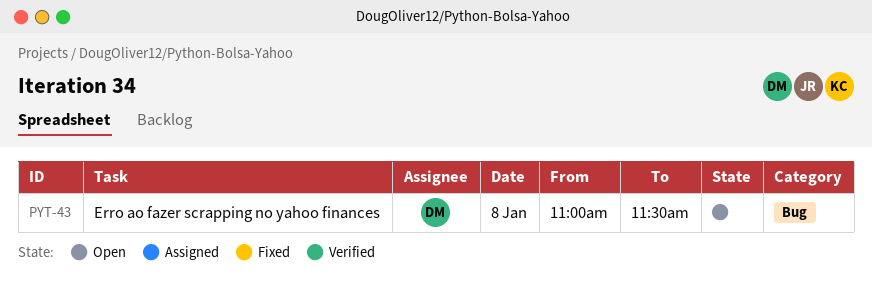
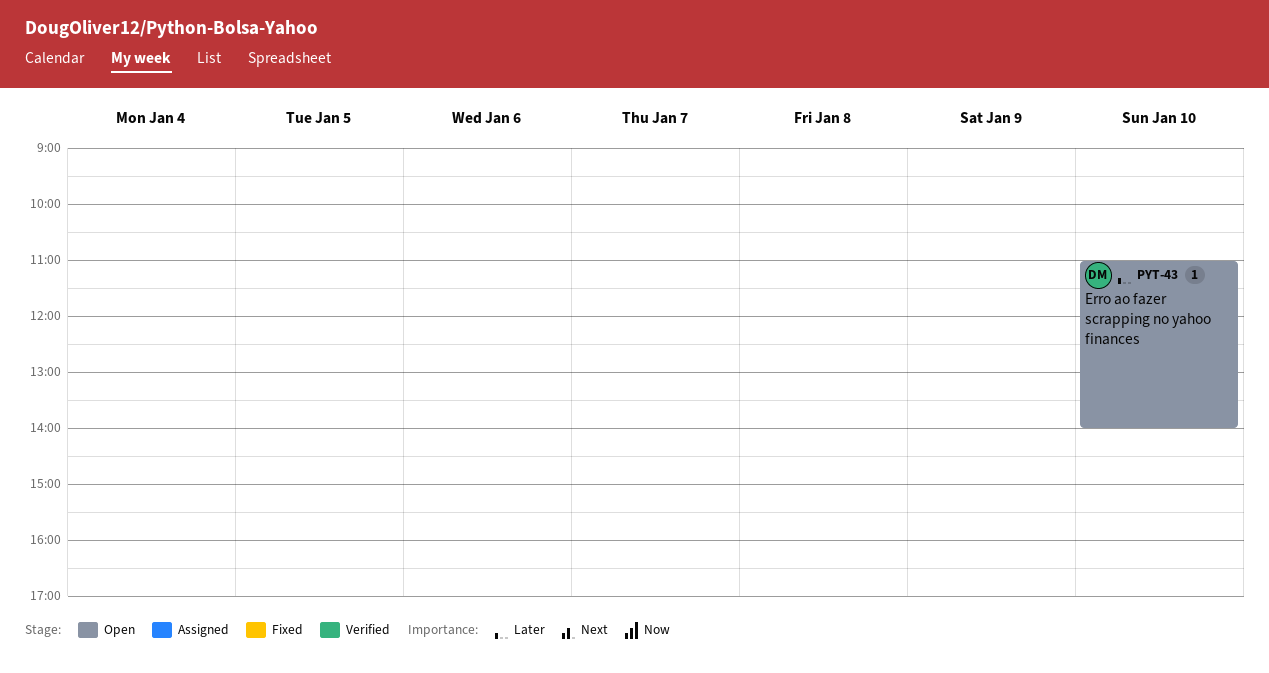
PYT-43, day: Jan 8 -> Jan 10
PYT-43, ends: 11:30 -> 14:00

